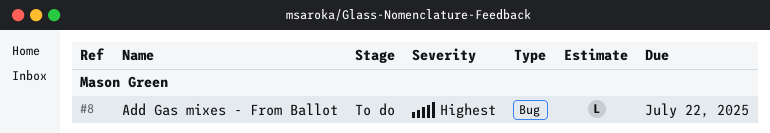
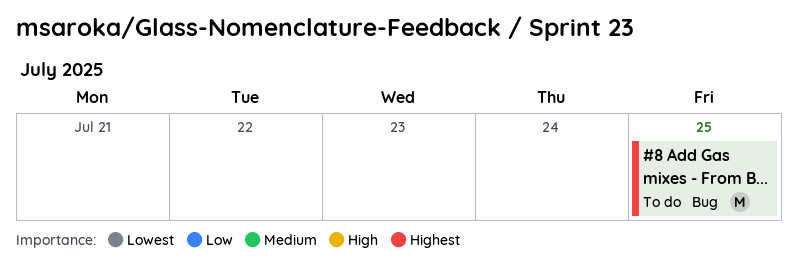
#8, estimate: L -> M
#8, due: Jul 22 -> Jul 25

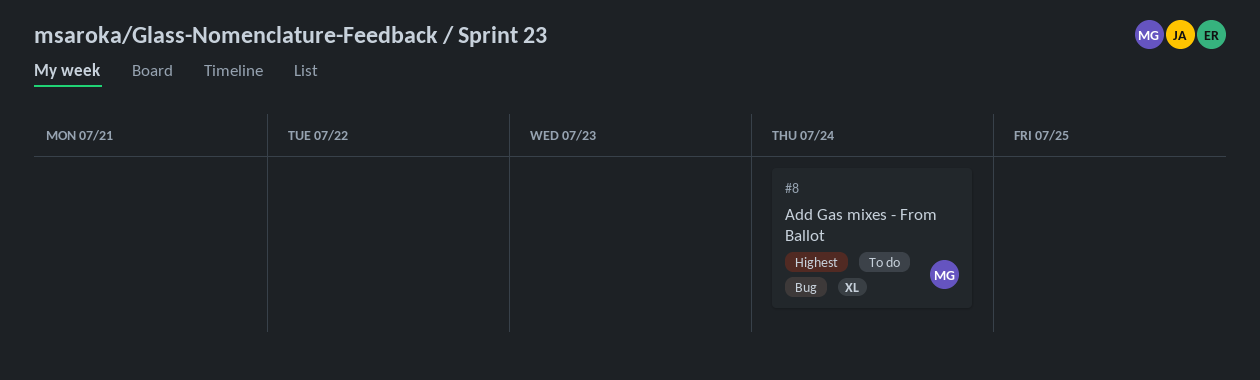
#8, estimate: M -> XL
#8, due: Jul 25 -> Jul 24

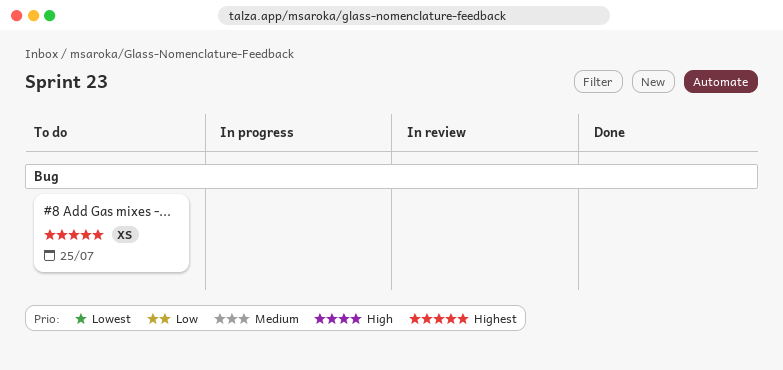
#8, estimate: XL -> XS
#8, due: Jul 24 -> Jul 25

